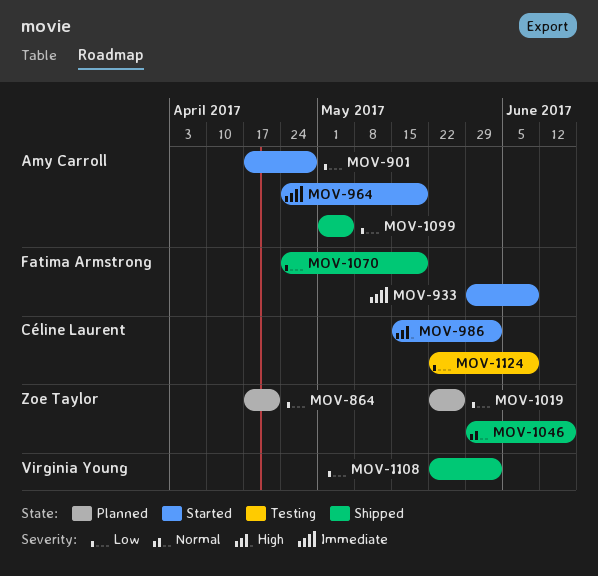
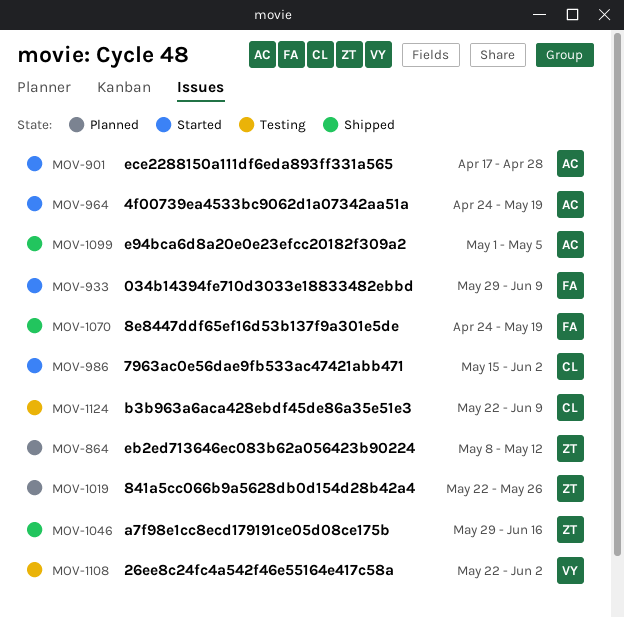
MOV-864, start: Apr 17 -> May 8
MOV-864, due: Apr 21 -> May 12
MOV-1108, status: Shipped -> Testing

